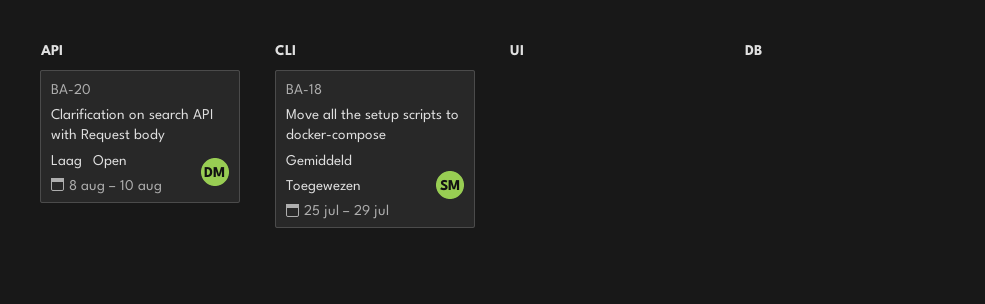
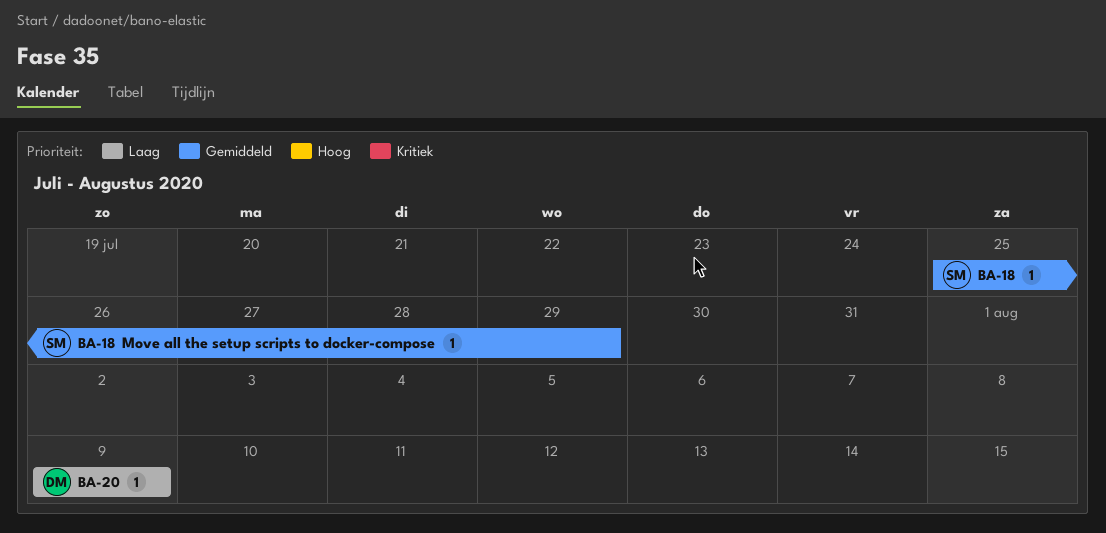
BA-20, start: Aug 8 -> Aug 9
BA-20, due: Aug 10 -> Aug 9

